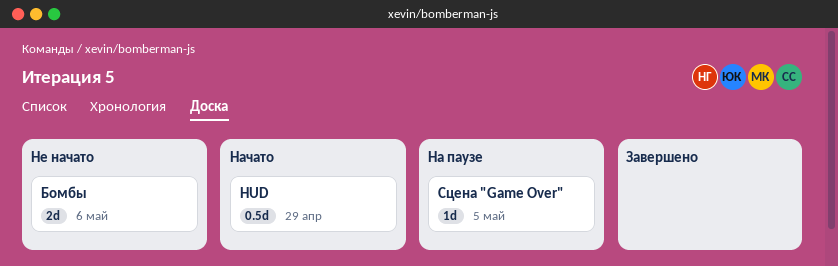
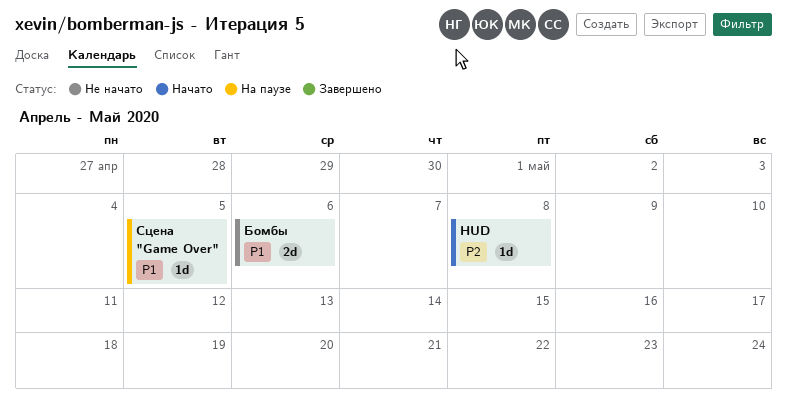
HUD, estimate: 0.5d -> 1d
HUD, due: Apr 29 -> May 8

